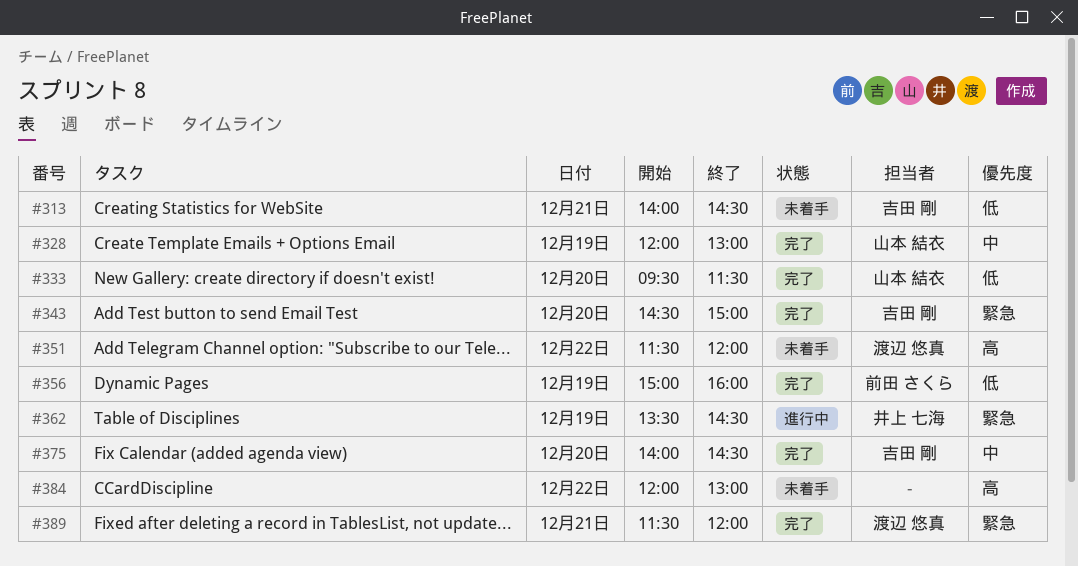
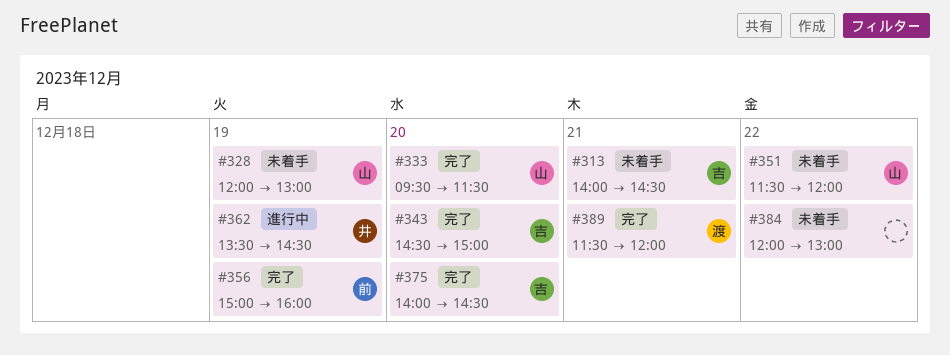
#328, status: 完了 -> 未着手
#351, owner: 渡辺 悠真 -> 山本 結衣

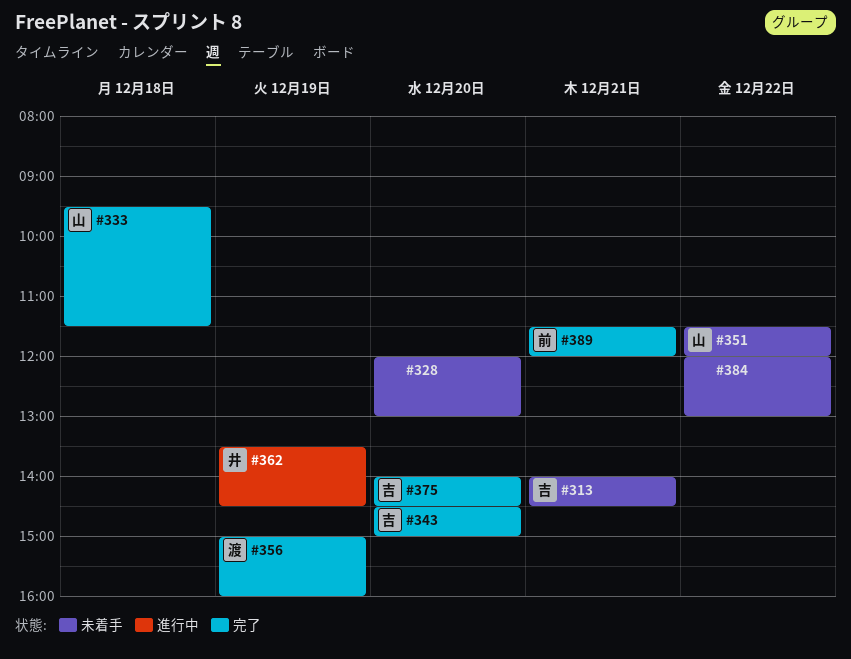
#328, owner: 山 -> none
#328, day: Dec 19 -> Dec 20
#333, day: Dec 20 -> Dec 18
#356, owner: 前 -> 渡
#389, owner: 渡 -> 前

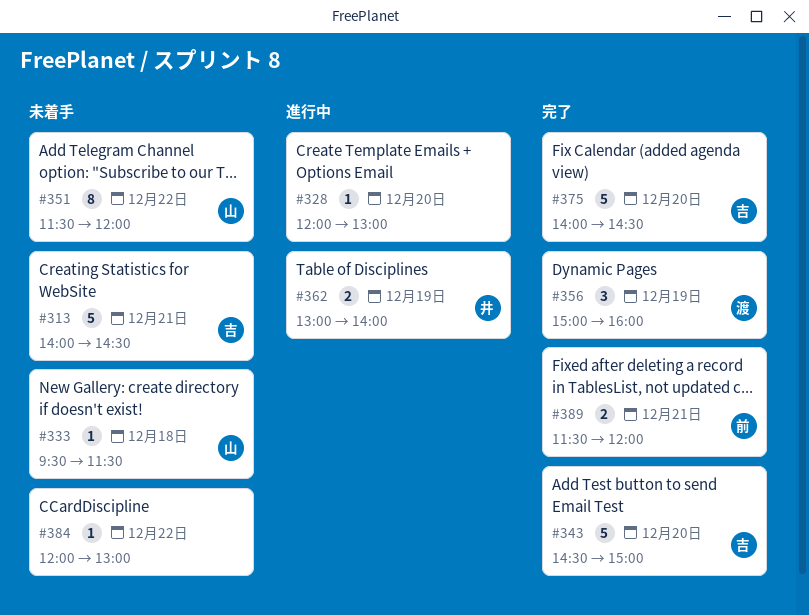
#328, status: 未着手 -> 進行中
#333, status: 完了 -> 未着手
#362, begins: 13:30 -> 13:00
#362, ends: 14:30 -> 14:00

